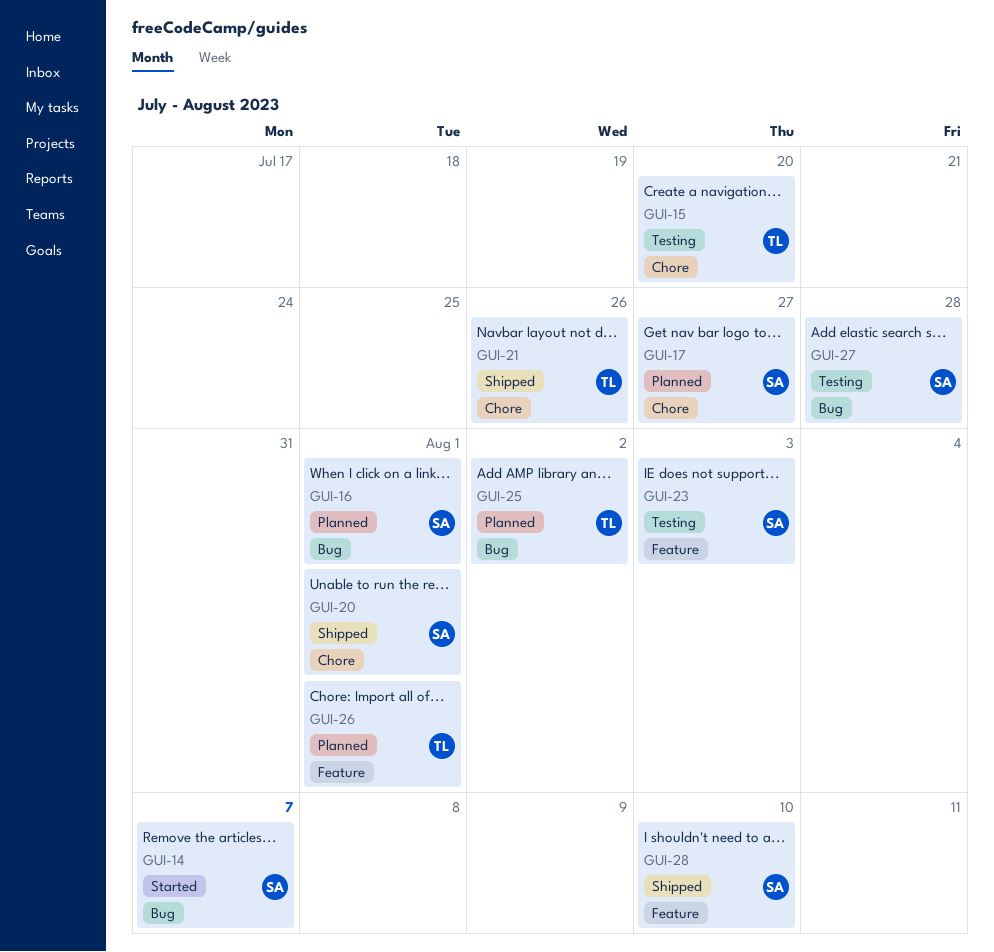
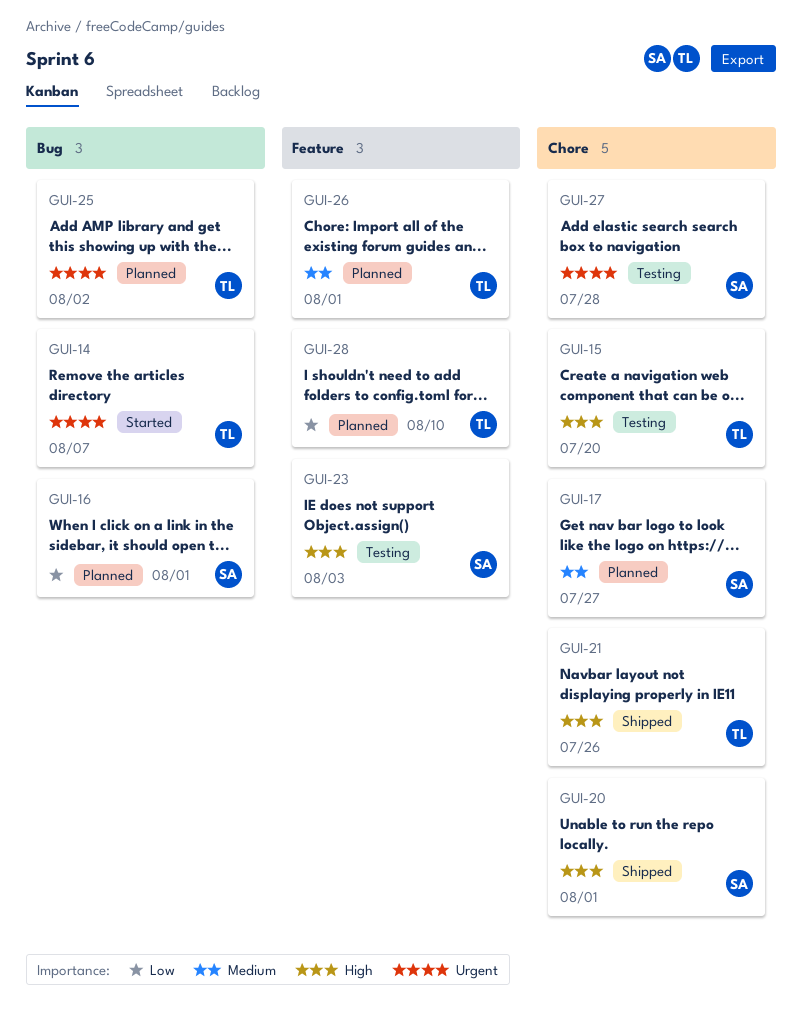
GUI-14, owner: SA -> TL
GUI-27, label: Bug -> Chore
GUI-28, status: Shipped -> Planned
GUI-28, owner: SA -> TL

